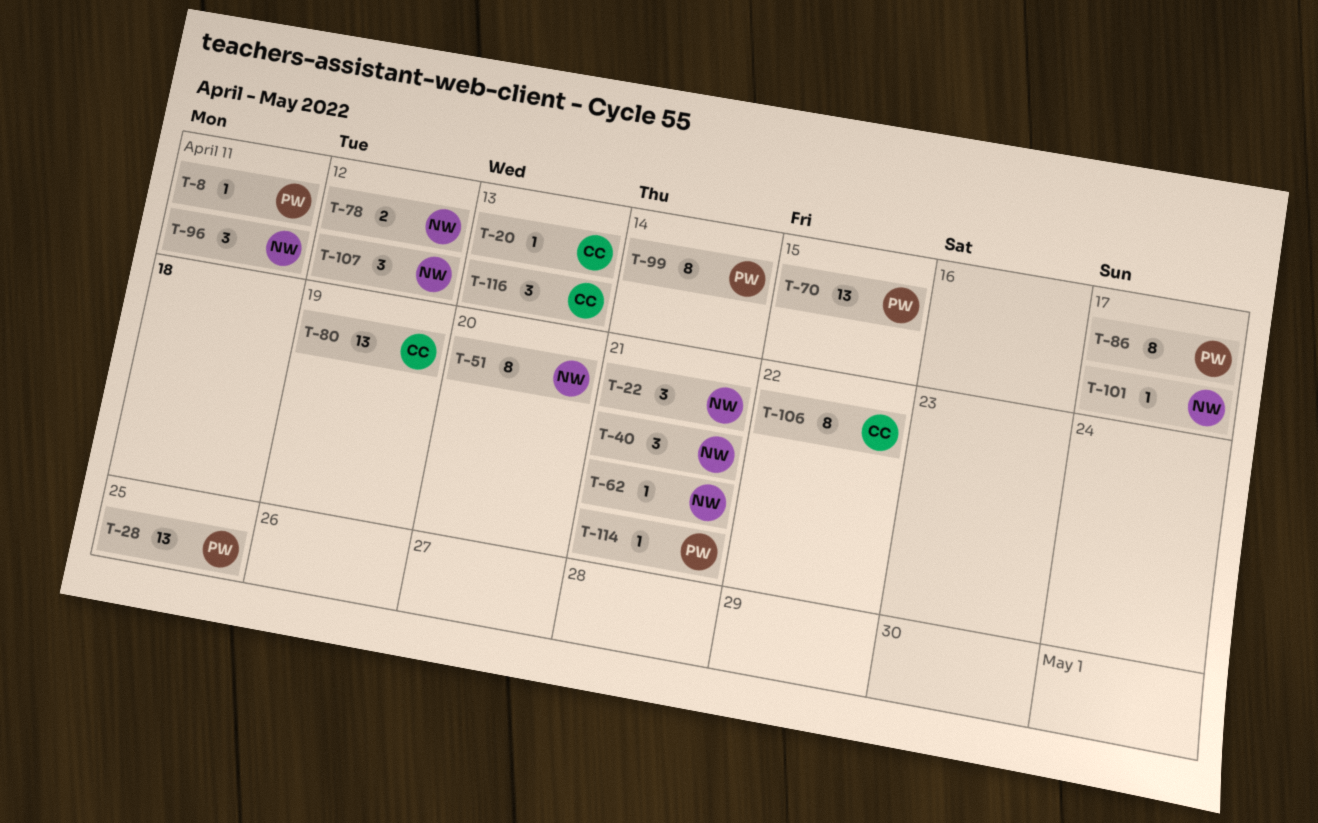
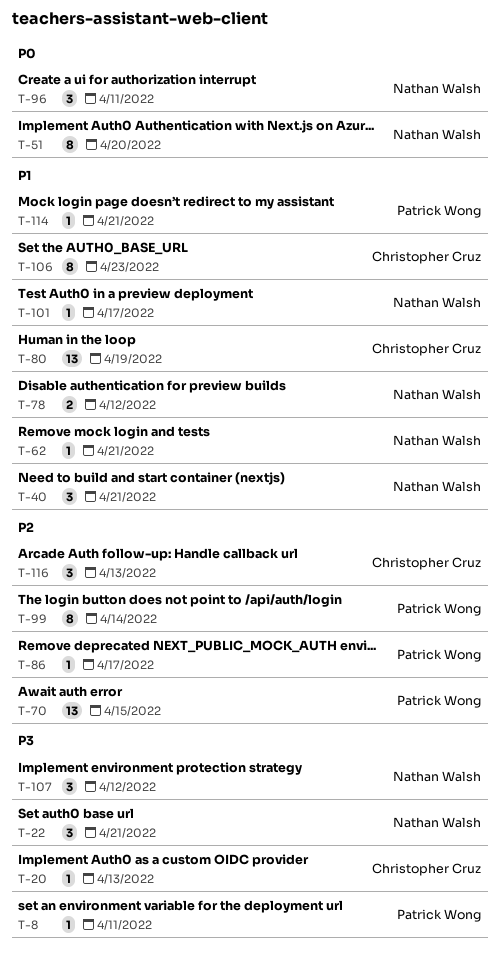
T-28: present -> none
T-86, estimate: 8 -> 1
T-106, due: Apr 22 -> Apr 23

